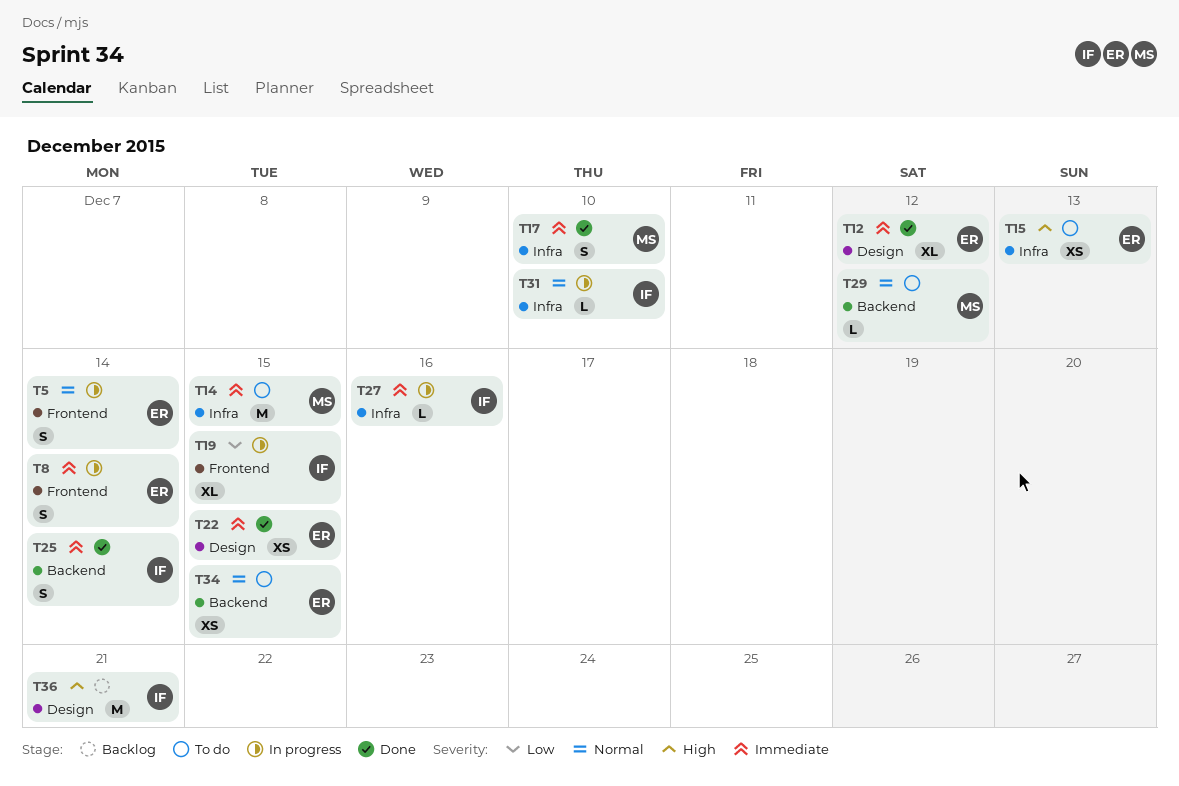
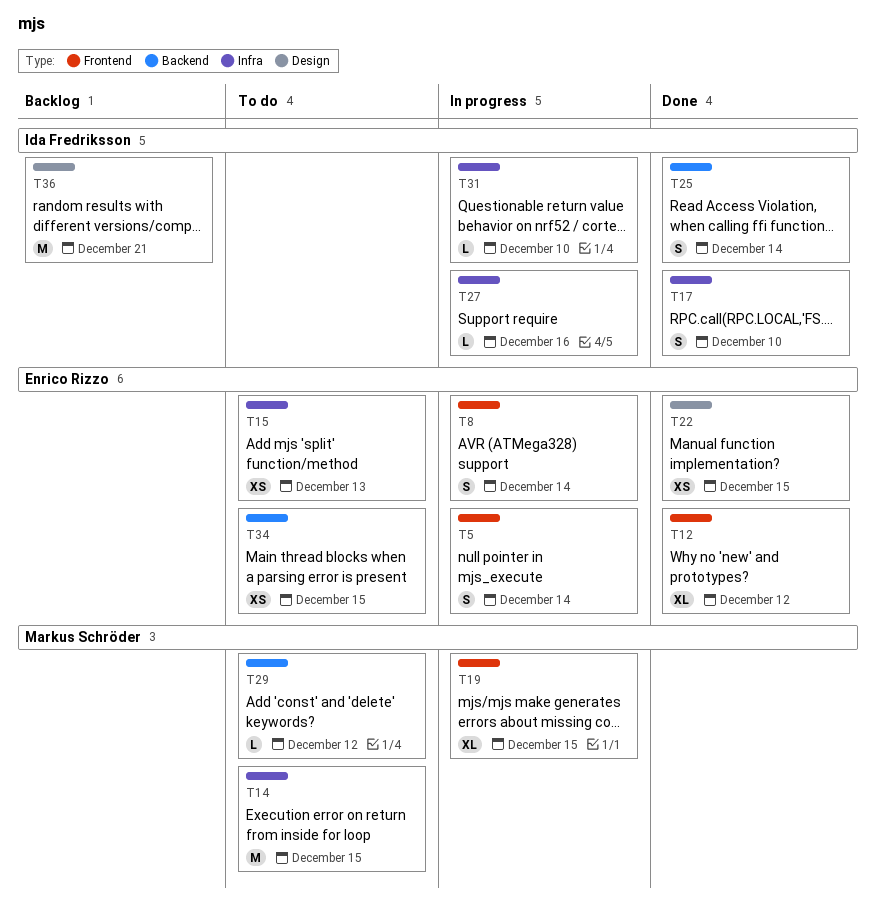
T12, label: Design -> Frontend
T17, owner: Markus Schröder -> Ida Fredriksson
T19, owner: Ida Fredriksson -> Markus Schröder

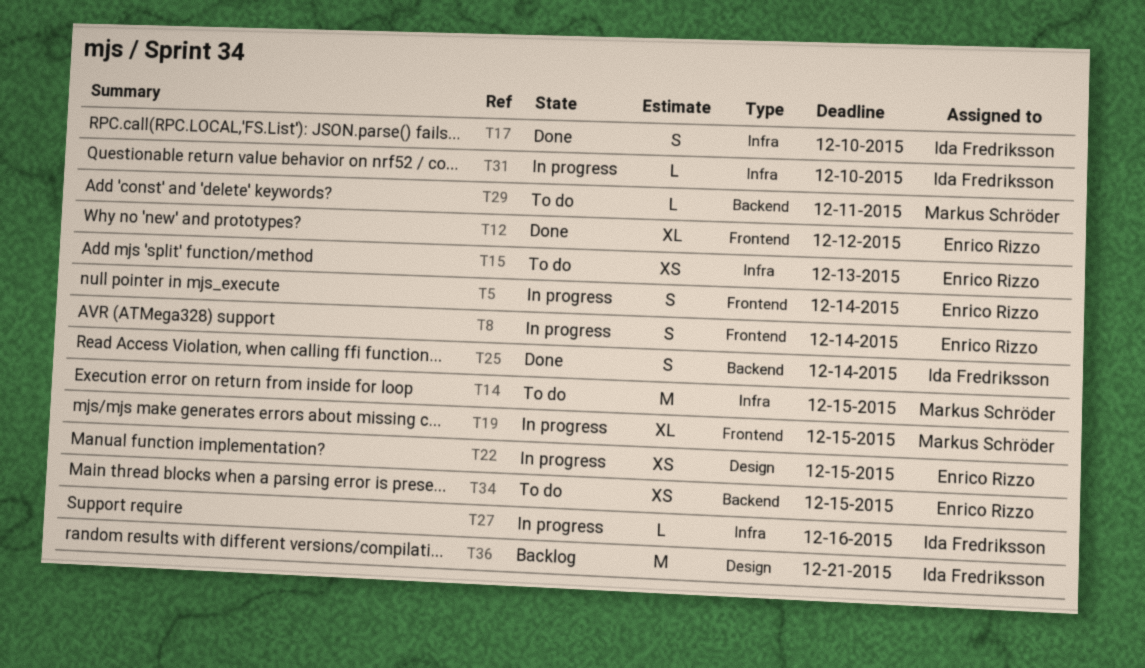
T22, status: Done -> In progress
T29, due: Dec 12 -> Dec 11

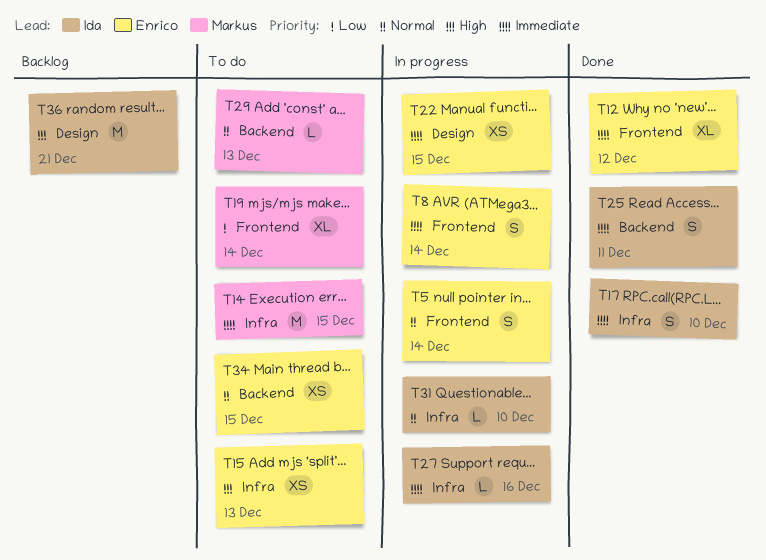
T19, status: In progress -> To do
T19, due: Dec 15 -> Dec 14
T25, due: Dec 14 -> Dec 11
T29, due: Dec 11 -> Dec 13

